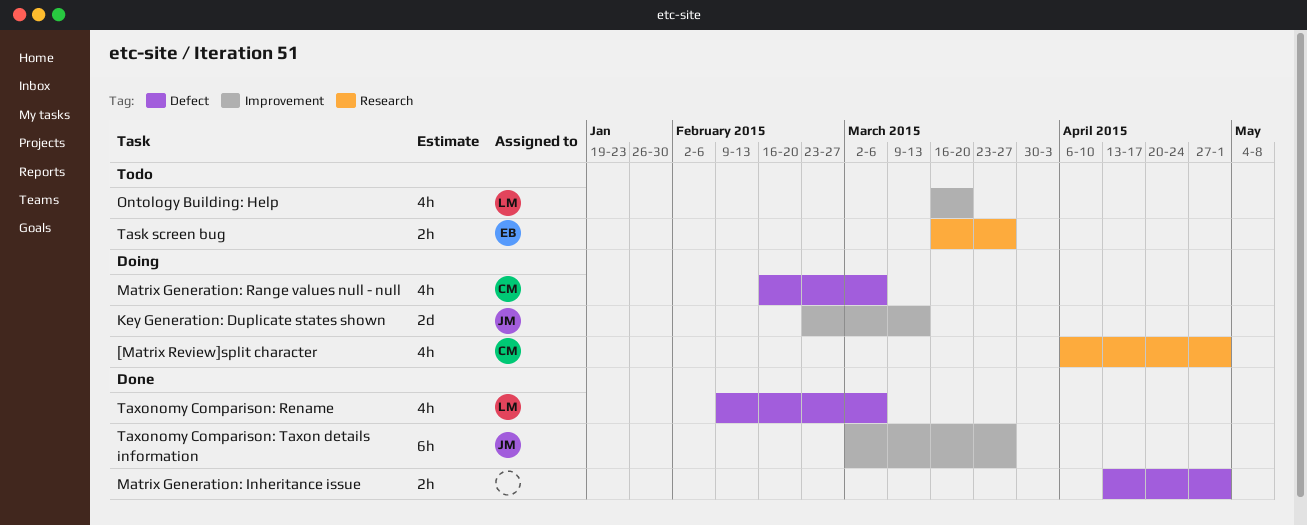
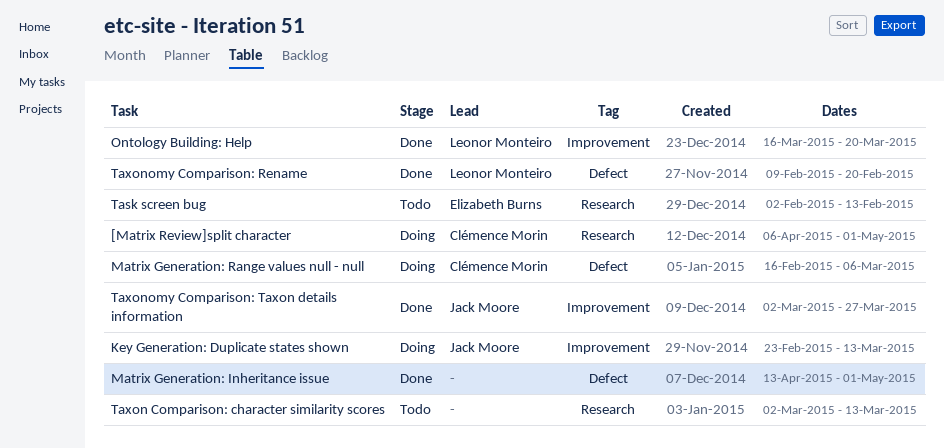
Ontology Building: Help, status: Todo -> Done
Task screen bug, start: Mar 16 -> Feb 2
Task screen bug, due: Mar 27 -> Feb 13
Taxon Comparison: character similarity scores: none -> present
Taxonomy Comparison: Rename, due: Mar 6 -> Feb 20

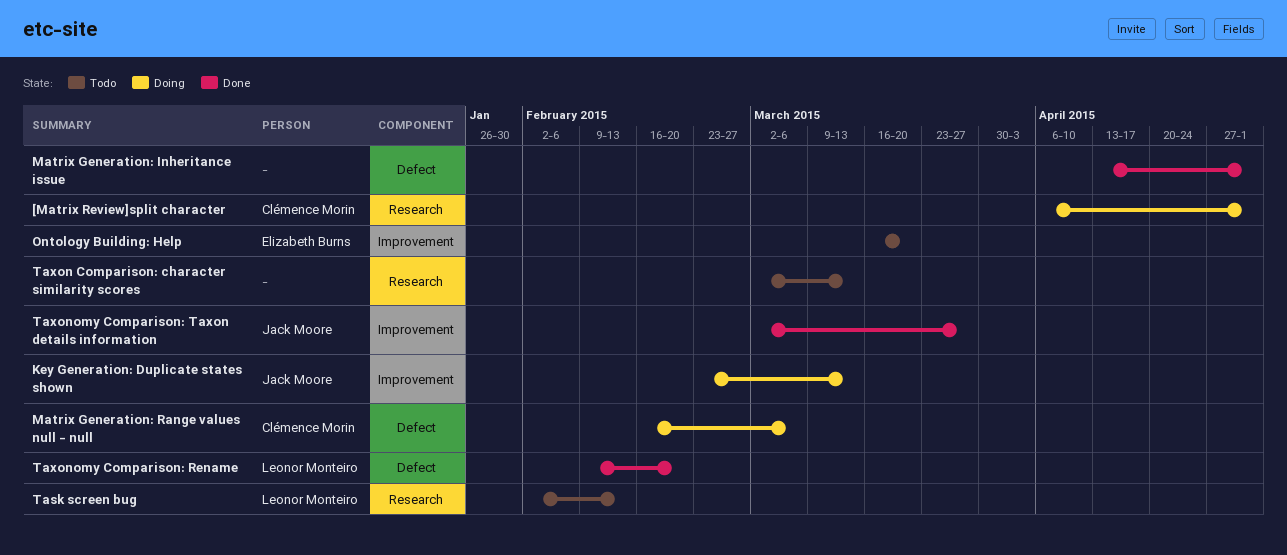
Ontology Building: Help, status: Done -> Todo
Ontology Building: Help, owner: Leonor Monteiro -> Elizabeth Burns
Task screen bug, owner: Elizabeth Burns -> Leonor Monteiro

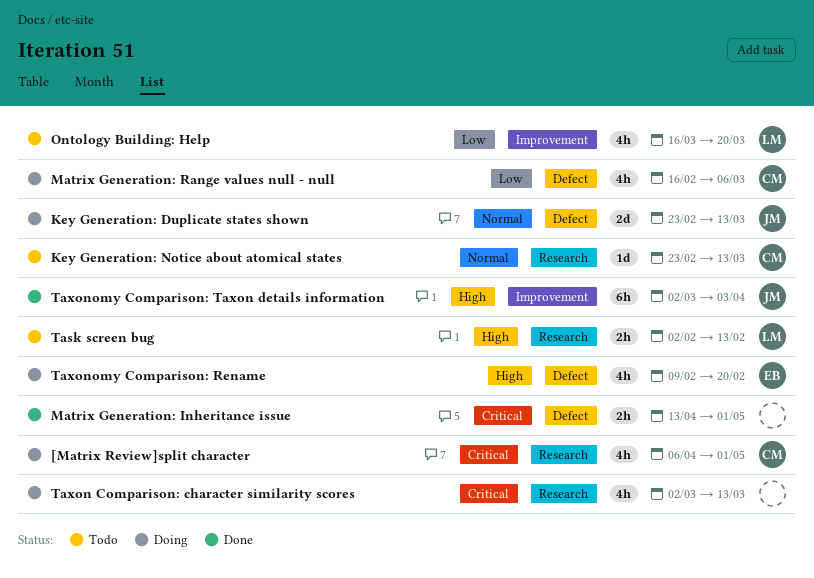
Key Generation: Duplicate states shown, label: Improvement -> Defect
Key Generation: Notice about atomical states: none -> present
Ontology Building: Help, owner: Elizabeth Burns -> Leonor Monteiro
Taxon Comparison: character similarity scores, status: Todo -> Doing
Taxonomy Comparison: Rename, status: Done -> Doing
Taxonomy Comparison: Rename, owner: Leonor Monteiro -> Elizabeth Burns
Taxonomy Comparison: Taxon details information, due: Mar 27 -> Apr 3

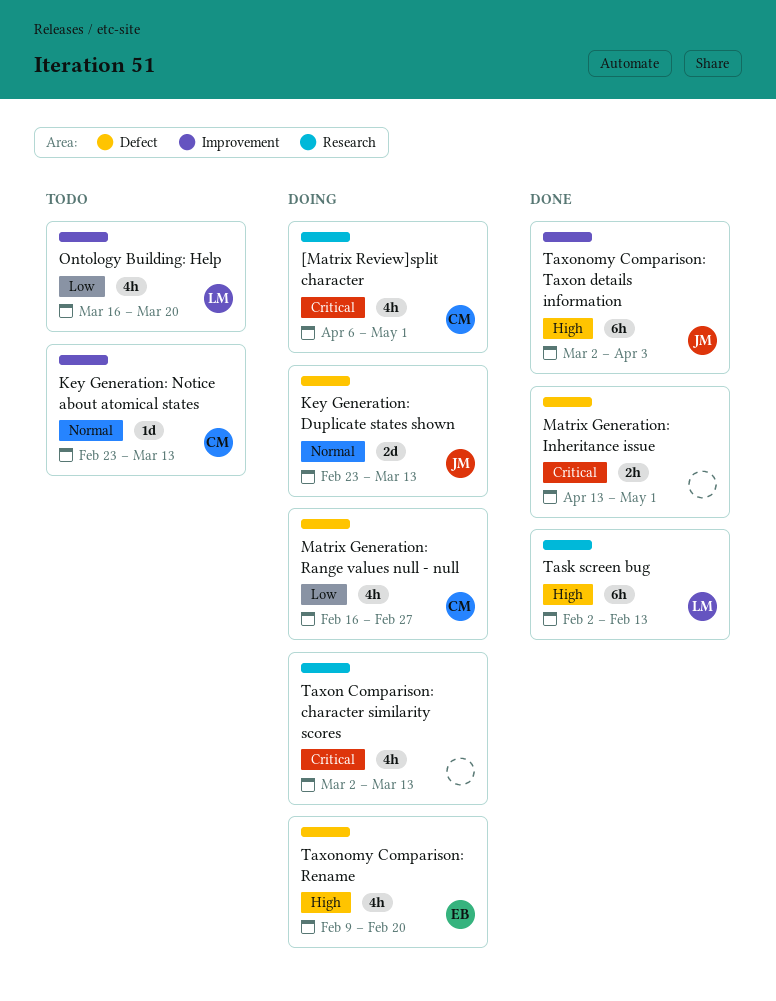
Key Generation: Notice about atomical states, label: Research -> Improvement
Matrix Generation: Range values null - null, due: Mar 6 -> Feb 27
Task screen bug, status: Todo -> Done
Task screen bug, estimate: 2h -> 6h

